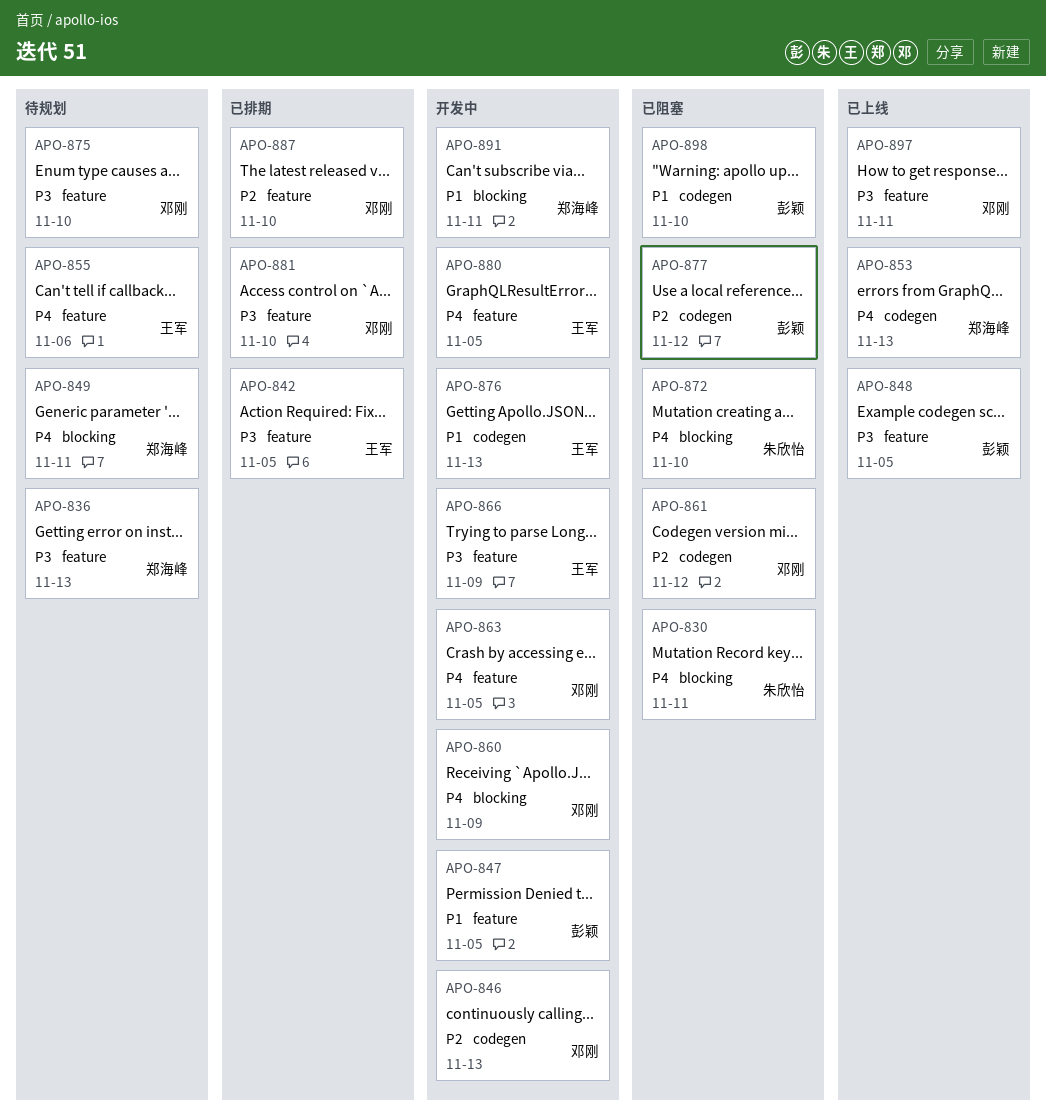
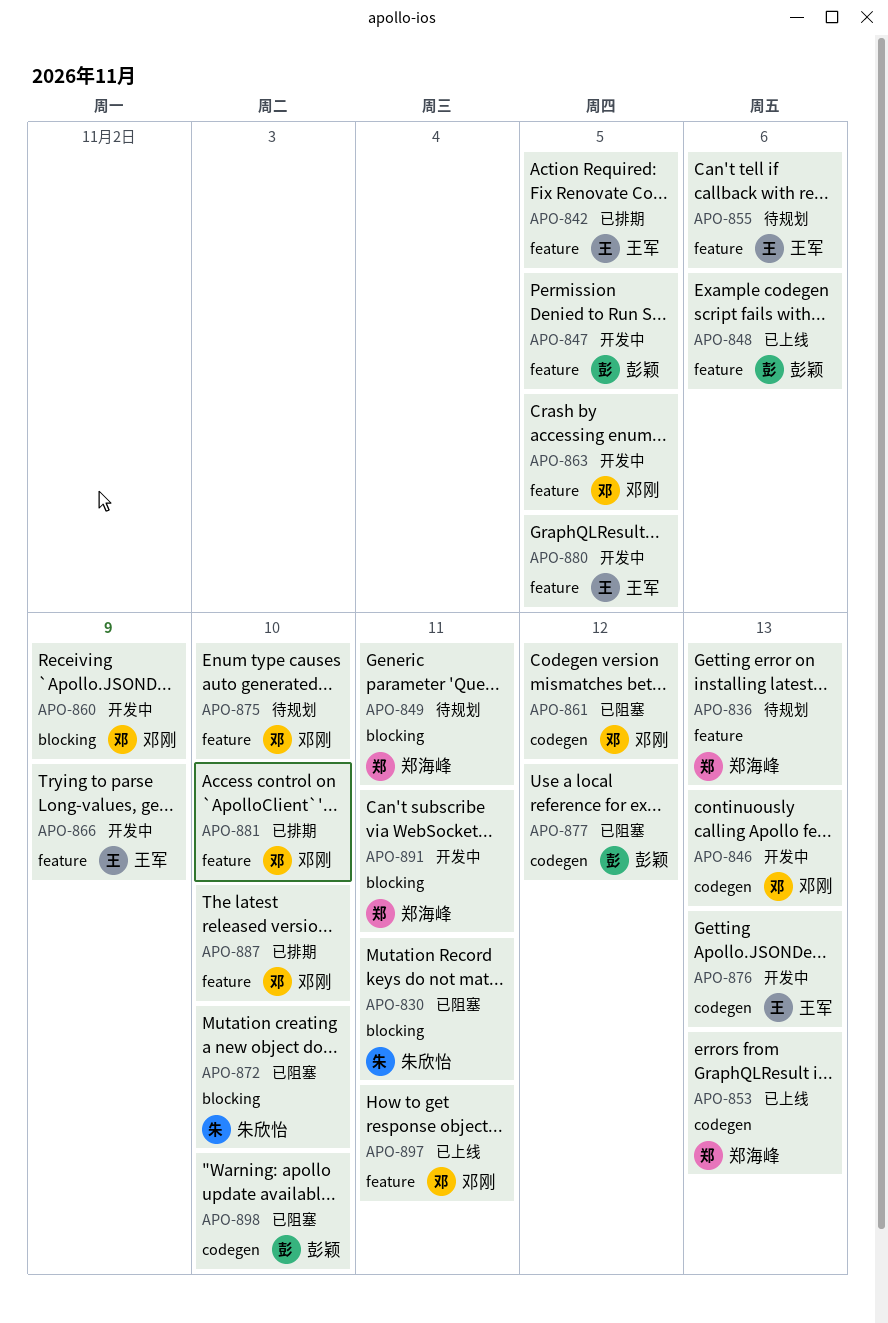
APO-848, due: Nov 5 -> Nov 6

